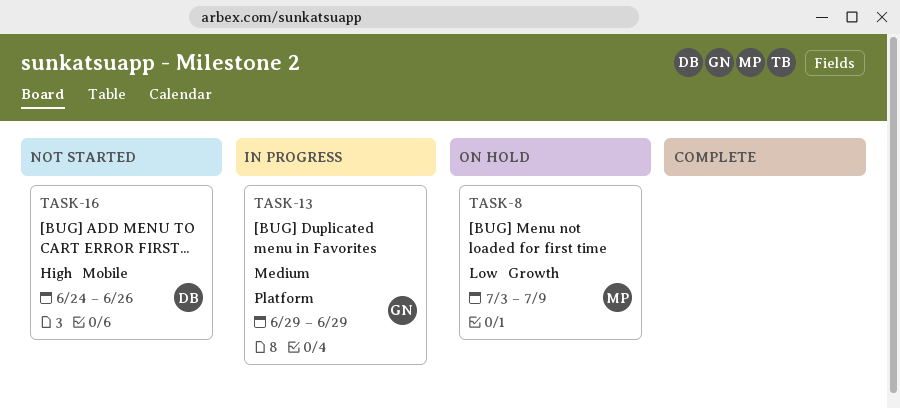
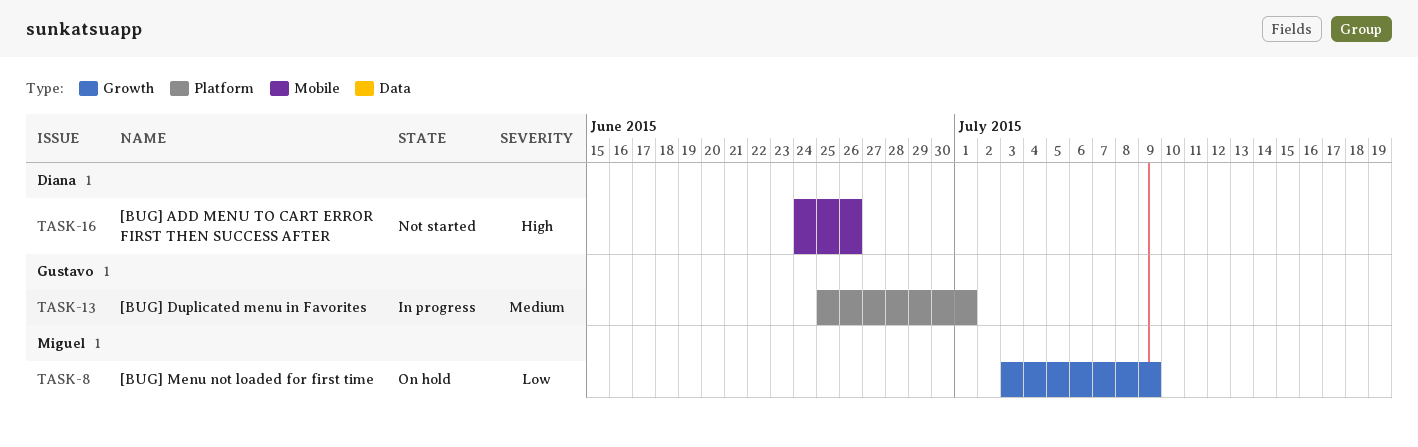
TASK-13, start: Jun 29 -> Jun 25
TASK-13, due: Jun 29 -> Jul 1

